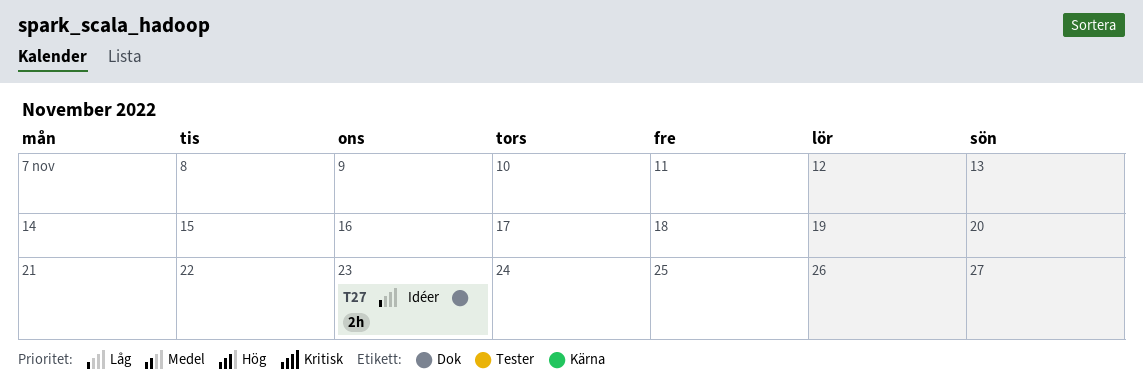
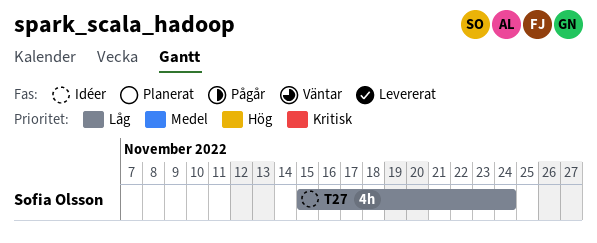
T27, estimate: 2h -> 4h
T27, due: Nov 23 -> Nov 24

